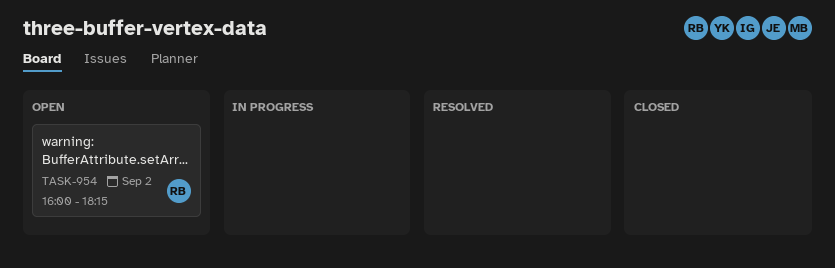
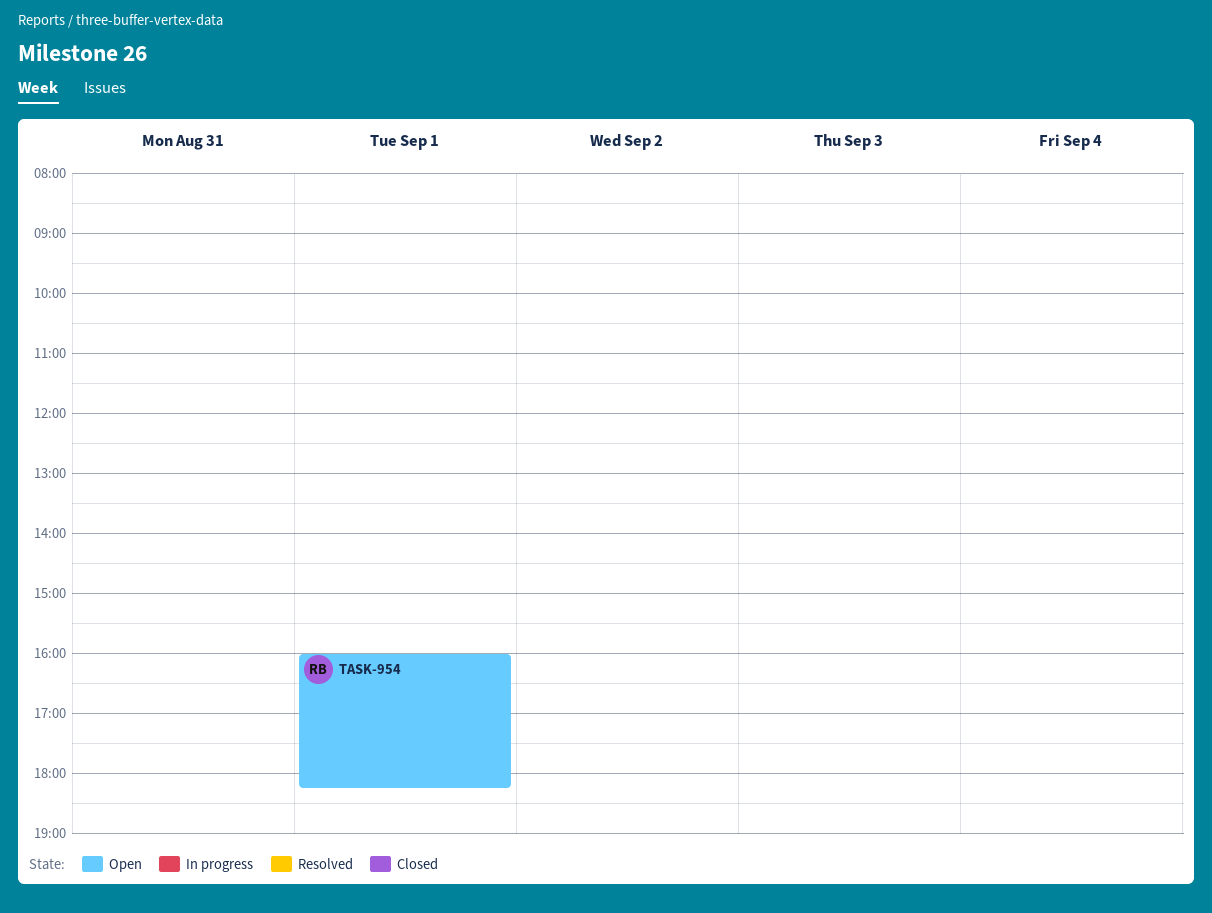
TASK-954, day: Sep 2 -> Sep 1

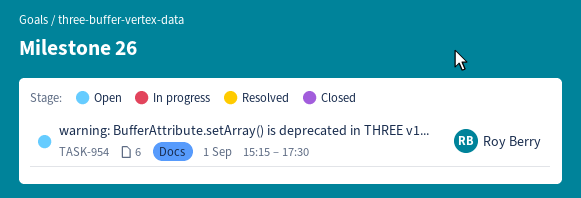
TASK-954, begins: 16:00 -> 15:15
TASK-954, ends: 18:15 -> 17:30

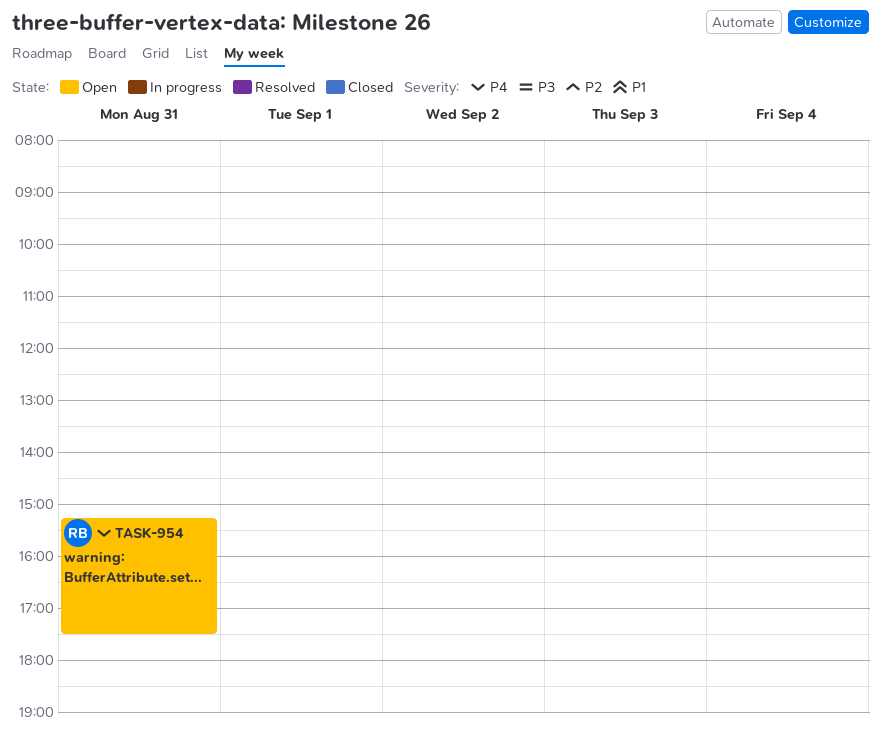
TASK-954, day: Sep 1 -> Aug 31

